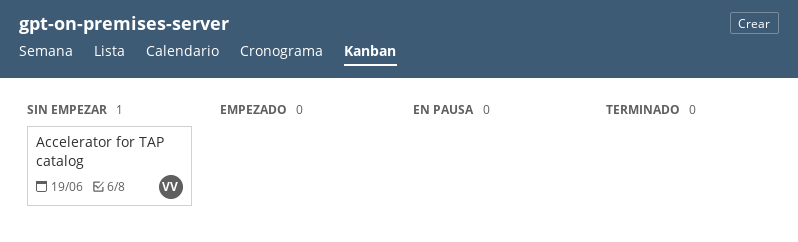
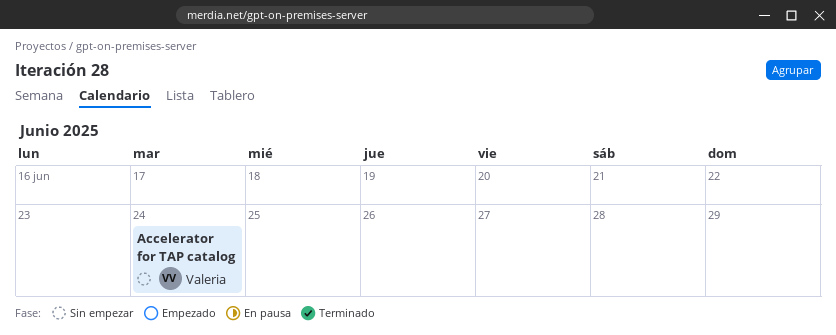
Accelerator for TAP catalog, due: Jun 19 -> Jun 24

